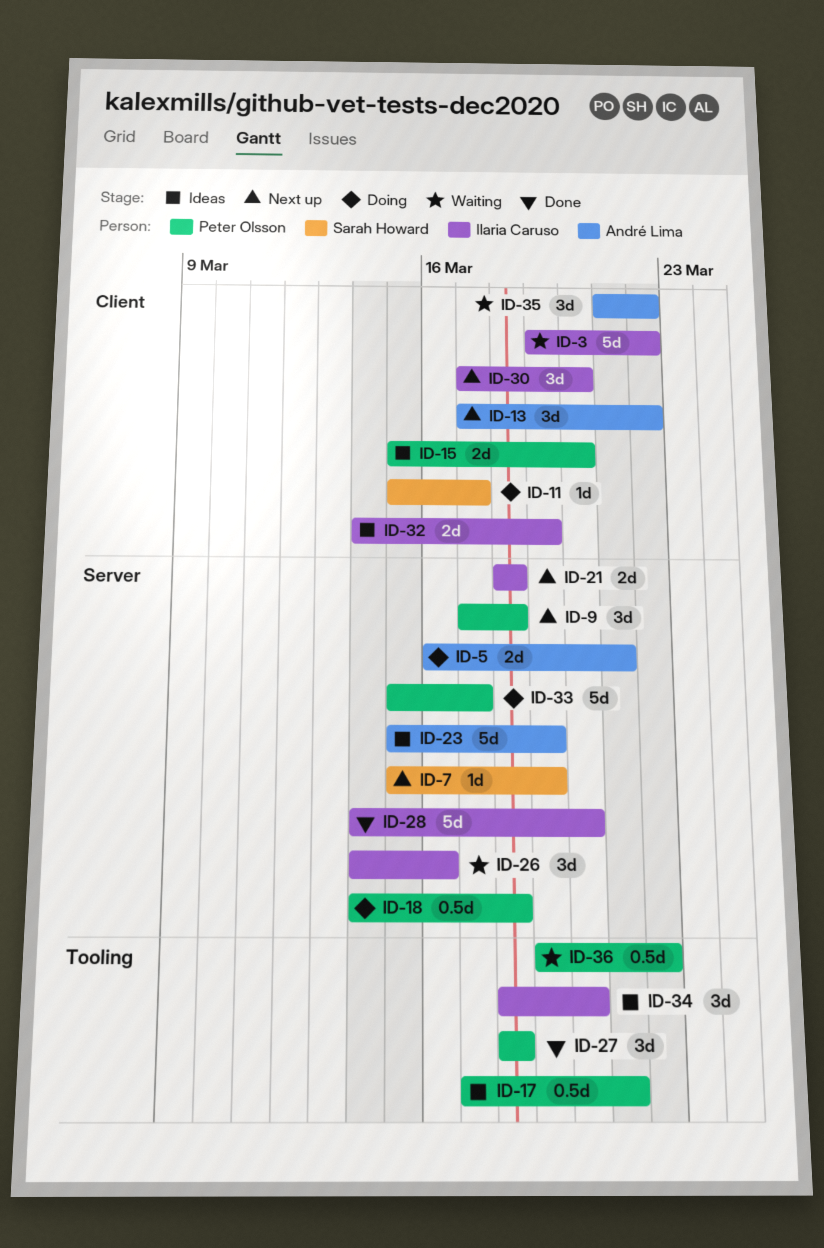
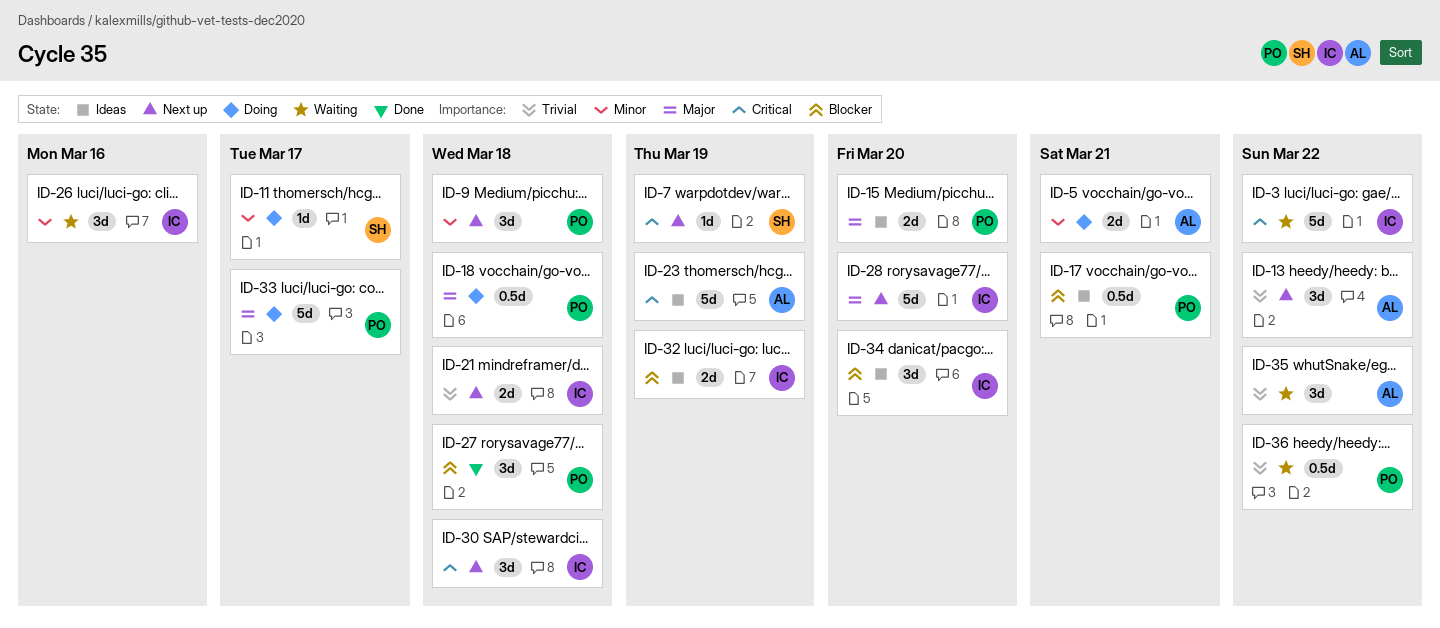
ID-28, status: Done -> Next up
ID-30, due: Mar 20 -> Mar 18

